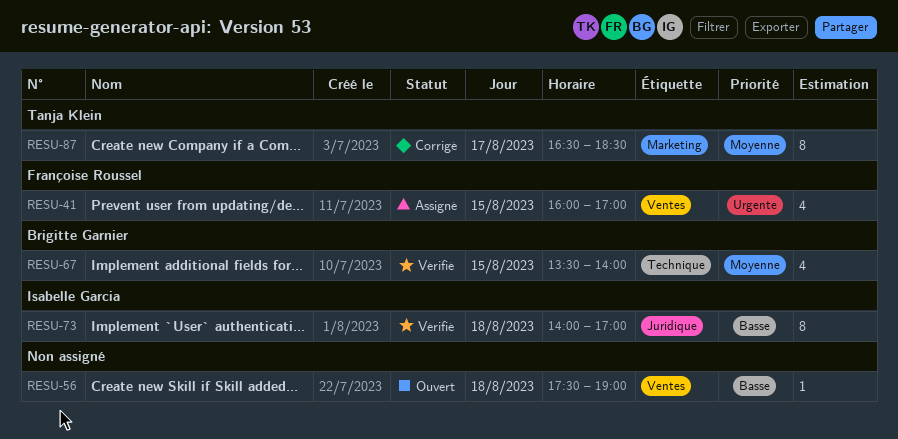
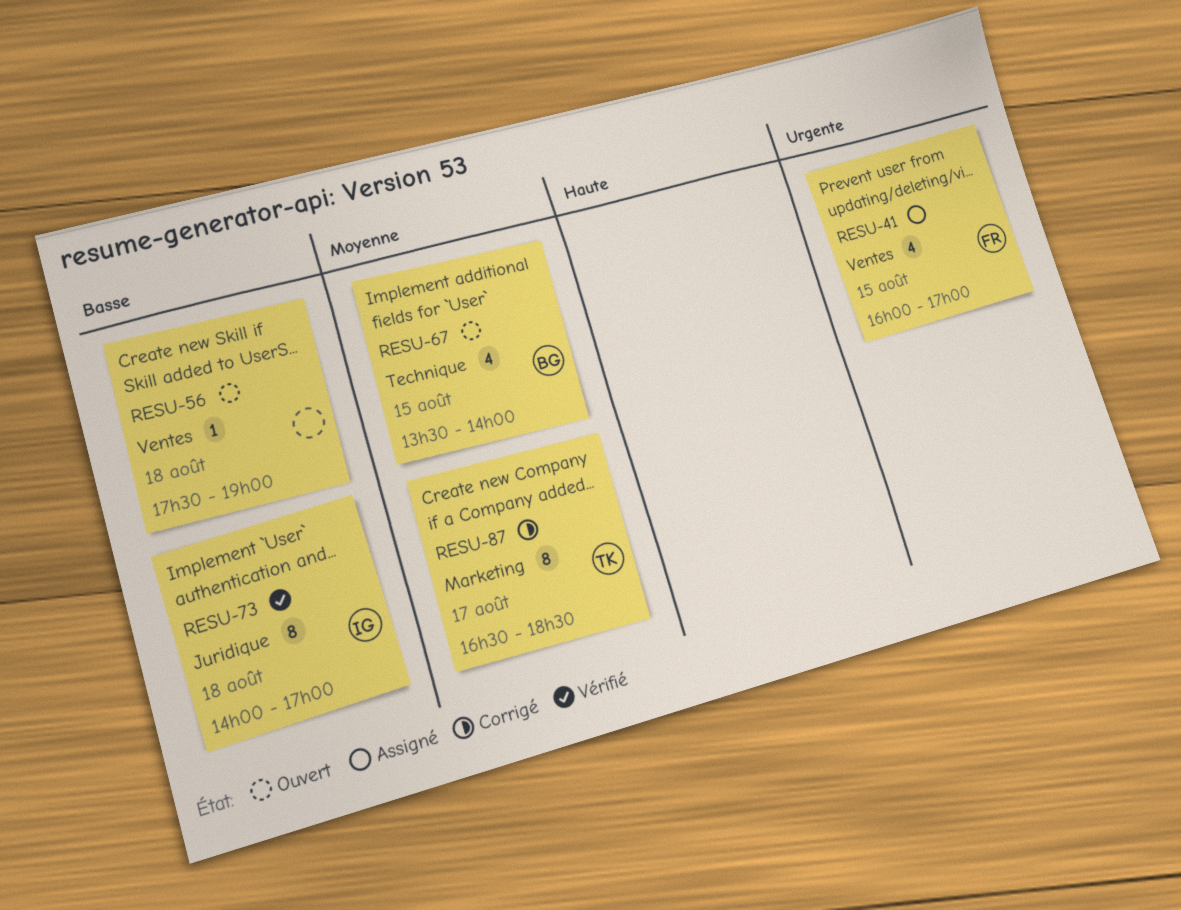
RESU-67, status: Vérifié -> Ouvert

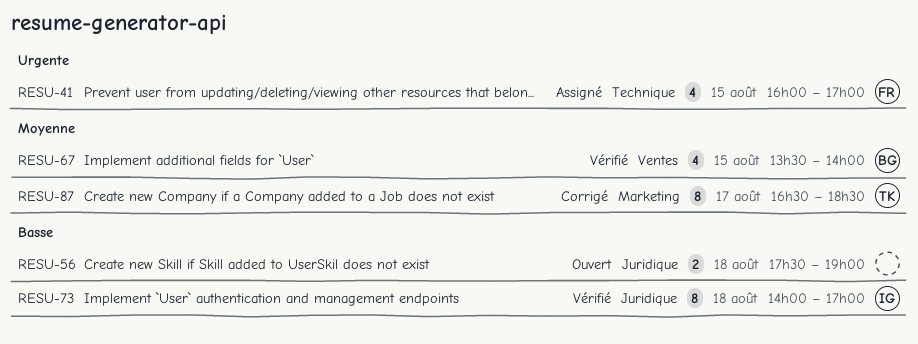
RESU-41, label: Ventes -> Technique
RESU-56, label: Ventes -> Juridique
RESU-56, estimate: 1 -> 2
RESU-67, status: Ouvert -> Vérifié
RESU-67, label: Technique -> Ventes

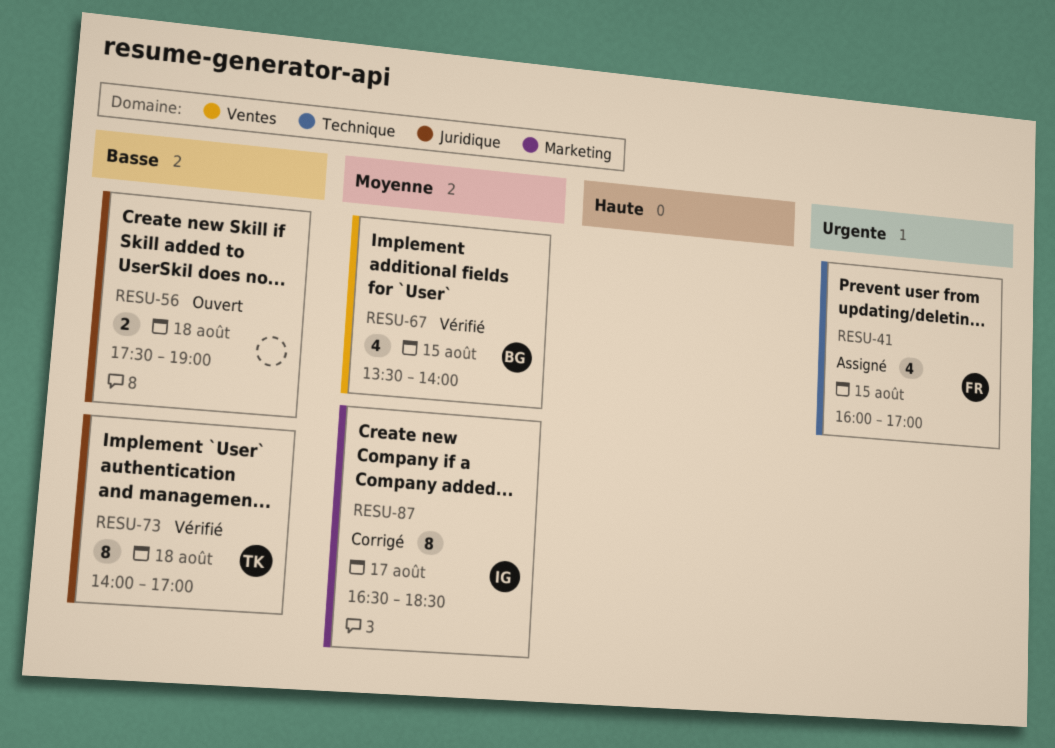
RESU-73, owner: IG -> TK
RESU-87, owner: TK -> IG

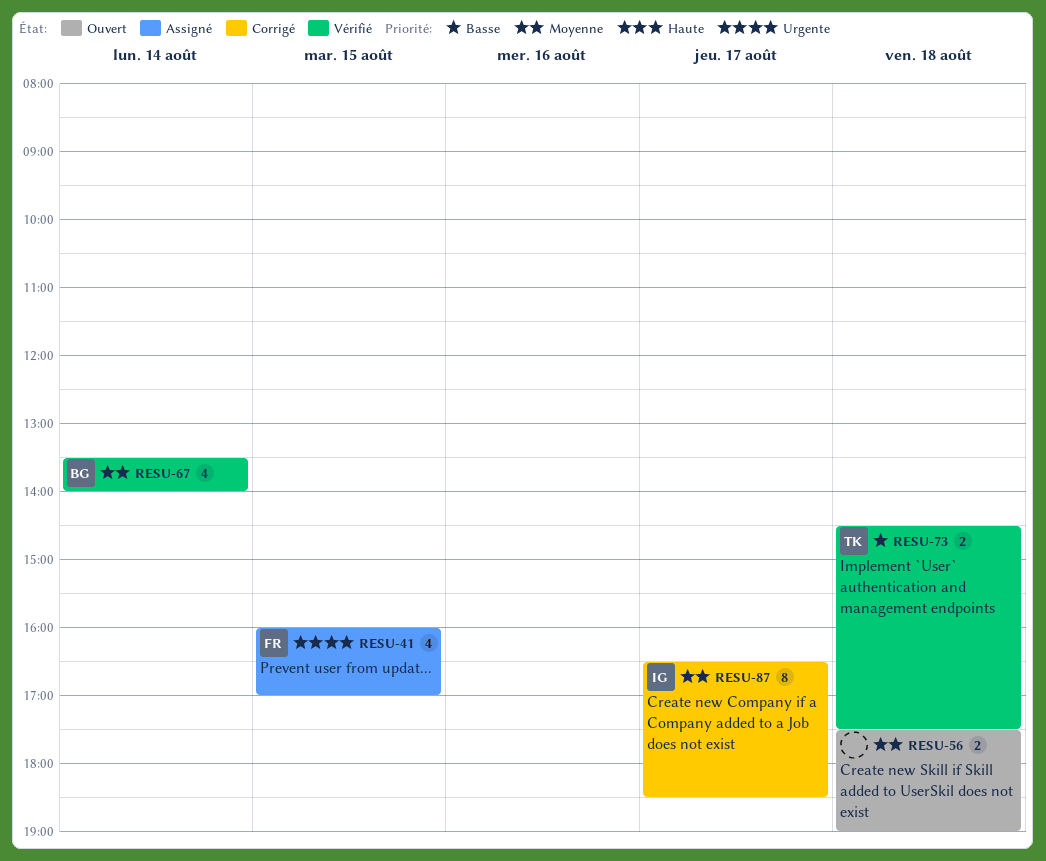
RESU-56, priority: Basse -> Moyenne
RESU-67, day: Aug 15 -> Aug 14
RESU-73, estimate: 8 -> 2
RESU-73, begins: 14:00 -> 14:30
RESU-73, ends: 17:00 -> 17:30

